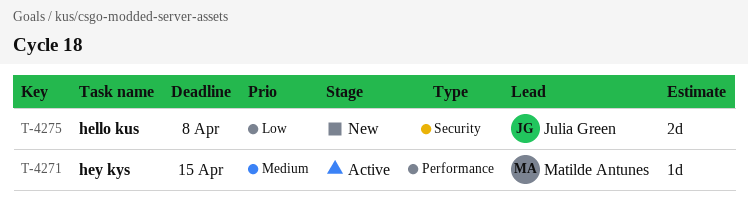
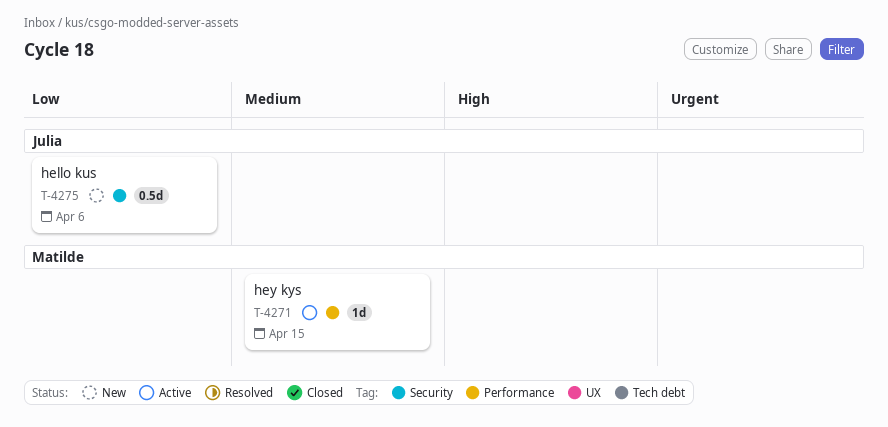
T-4275, estimate: 2d -> 0.5d
T-4275, due: Apr 8 -> Apr 6

